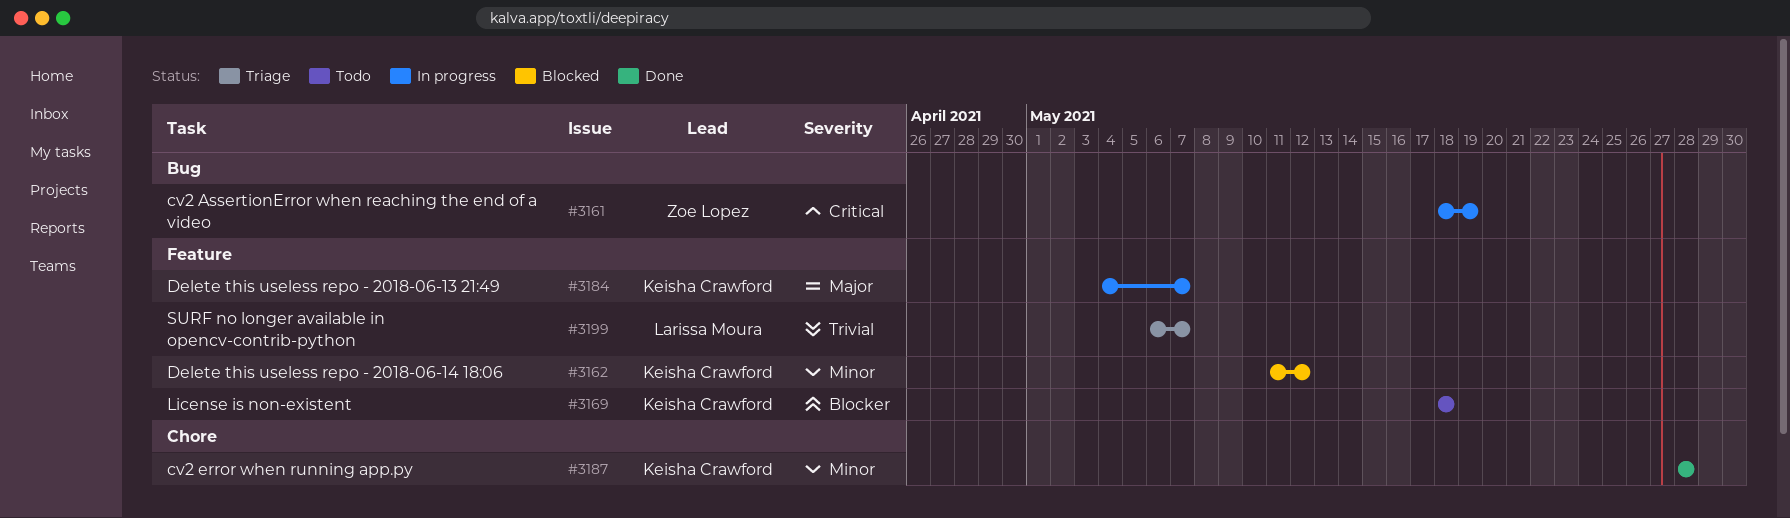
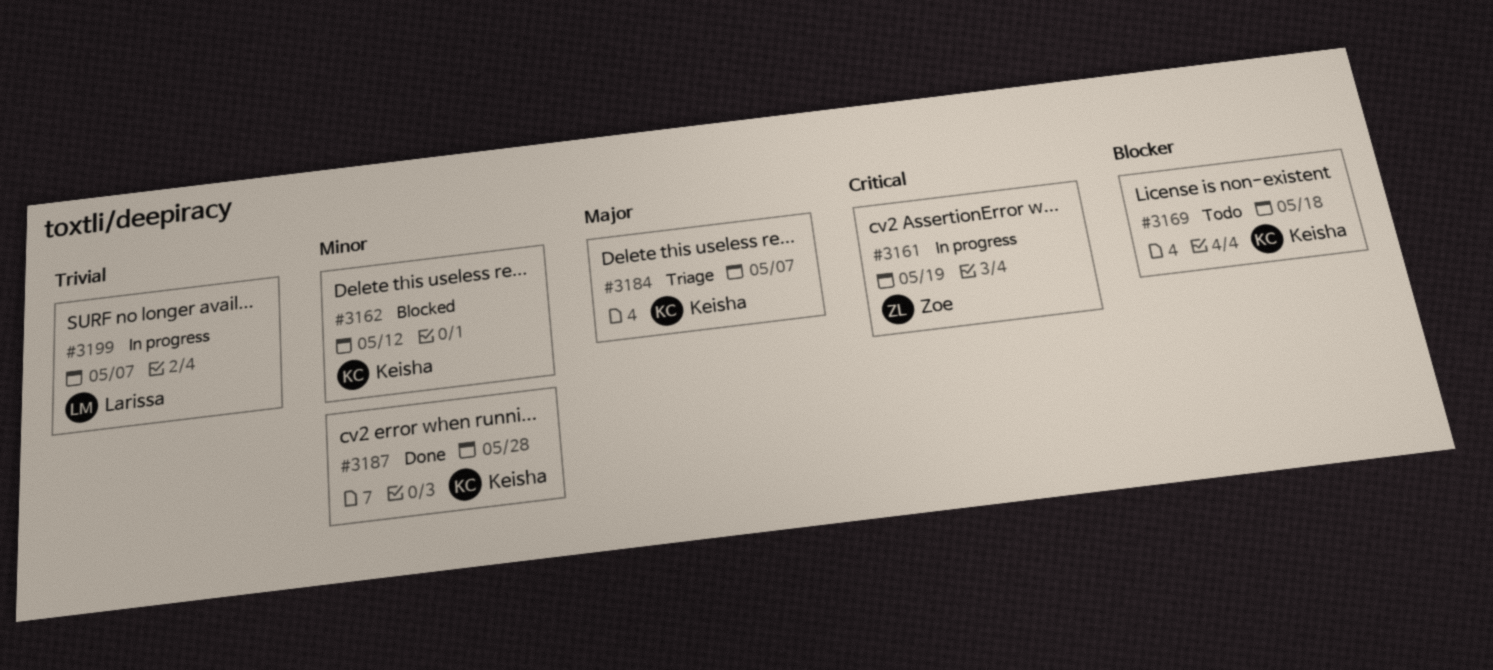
#3184, status: In progress -> Triage
#3199, status: Triage -> In progress

